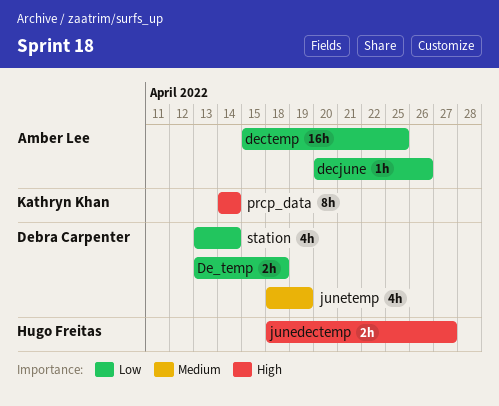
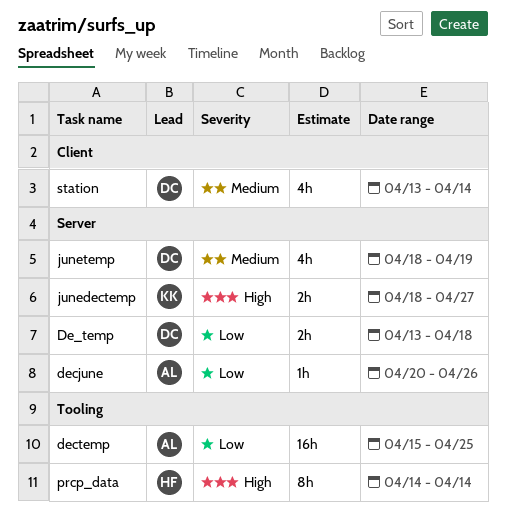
junedectemp, owner: Hugo Freitas -> Kathryn Khan
prcp_data, owner: Kathryn Khan -> Hugo Freitas
station, priority: Low -> Medium

